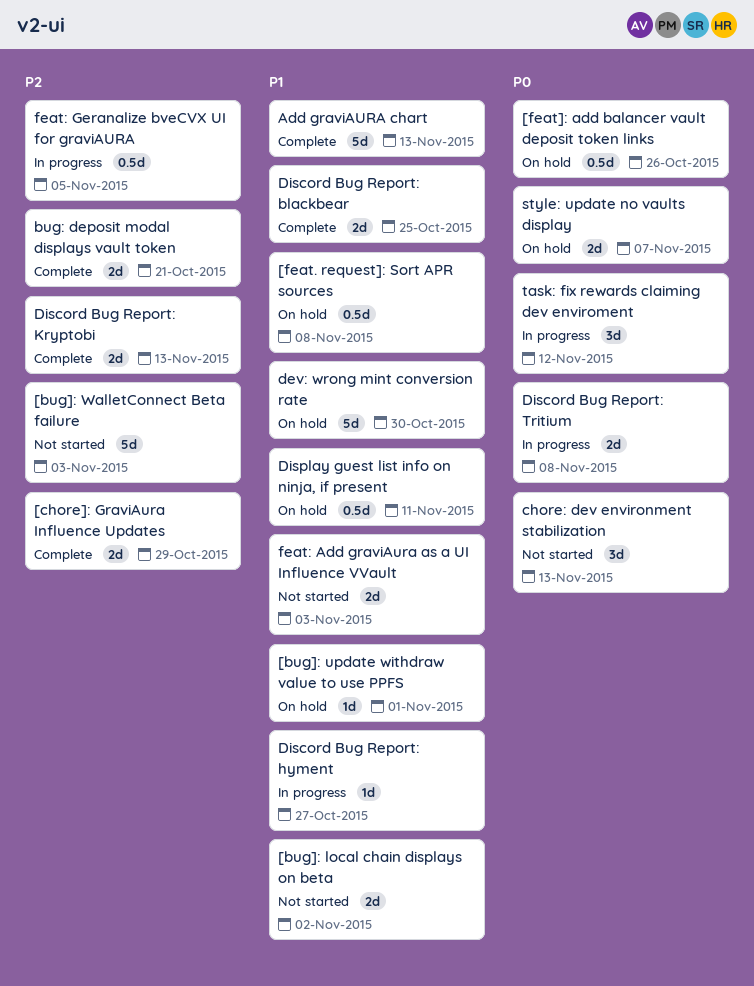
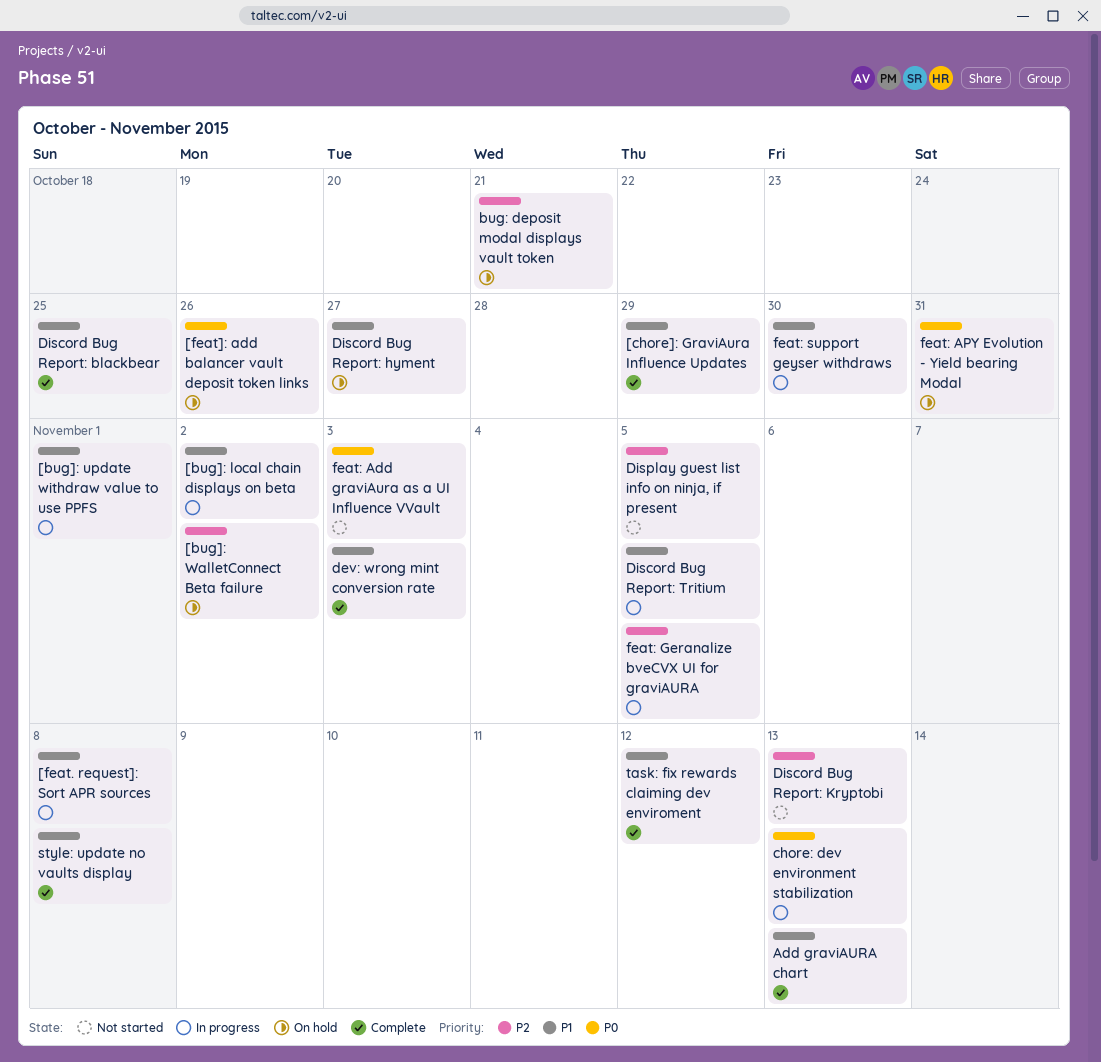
[bug]: local chain displays on beta, status: Not started -> In progress
[bug]: update withdraw value to use PPFS, status: On hold -> In progress
[bug]: WalletConnect Beta failure, status: Not started -> On hold
[bug]: WalletConnect Beta failure, due: Nov 3 -> Nov 2
[chore]: GraviAura Influence Updates, priority: P2 -> P1
[feat. request]: Sort APR sources, status: On hold -> In progress
bug: deposit modal displays vault token, status: Complete -> On hold
chore: dev environment stabilization, status: Not started -> In progress
dev: wrong mint conversion rate, status: On hold -> Complete
dev: wrong mint conversion rate, due: Oct 30 -> Nov 3
Discord Bug Report: hyment, status: In progress -> On hold
Discord Bug Report: Kryptobi, status: Complete -> Not started
Discord Bug Report: Tritium, priority: P0 -> P1
Discord Bug Report: Tritium, due: Nov 8 -> Nov 5
Display guest list info on ninja, if present, status: On hold -> Not started
Display guest list info on ninja, if present, priority: P1 -> P2
Display guest list info on ninja, if present, due: Nov 11 -> Nov 5
feat: Add graviAura as a UI Influence VVault, priority: P1 -> P0
feat: APY Evolution - Yield bearing Modal: none -> present
feat: support geyser withdraws: none -> present
style: update no vaults display, status: On hold -> Complete
style: update no vaults display, priority: P0 -> P1
style: update no vaults display, due: Nov 7 -> Nov 8
task: fix rewards claiming dev enviroment, status: In progress -> Complete
task: fix rewards claiming dev enviroment, priority: P0 -> P1

